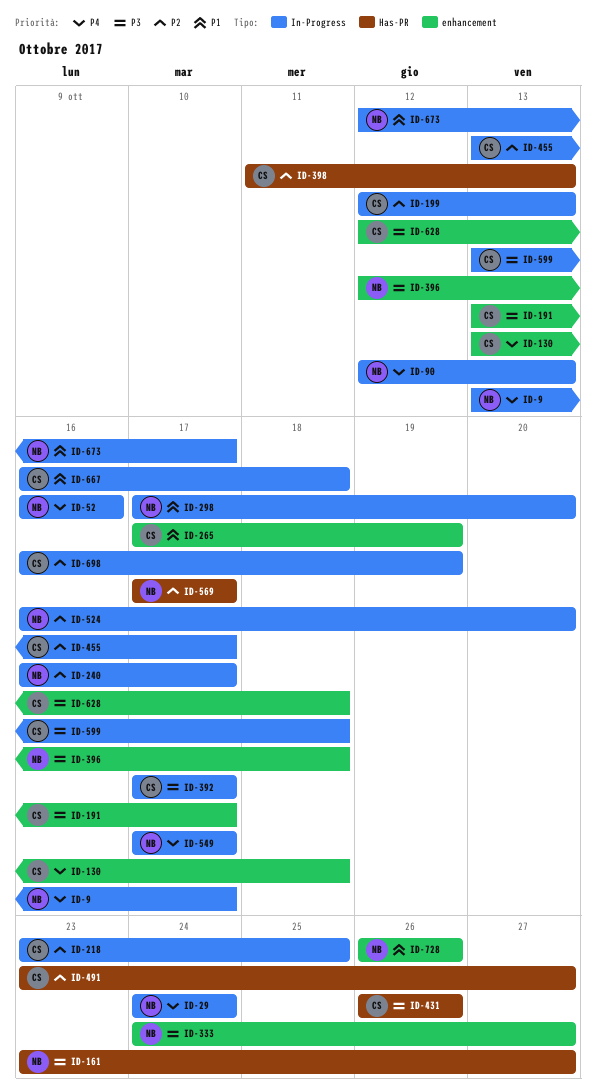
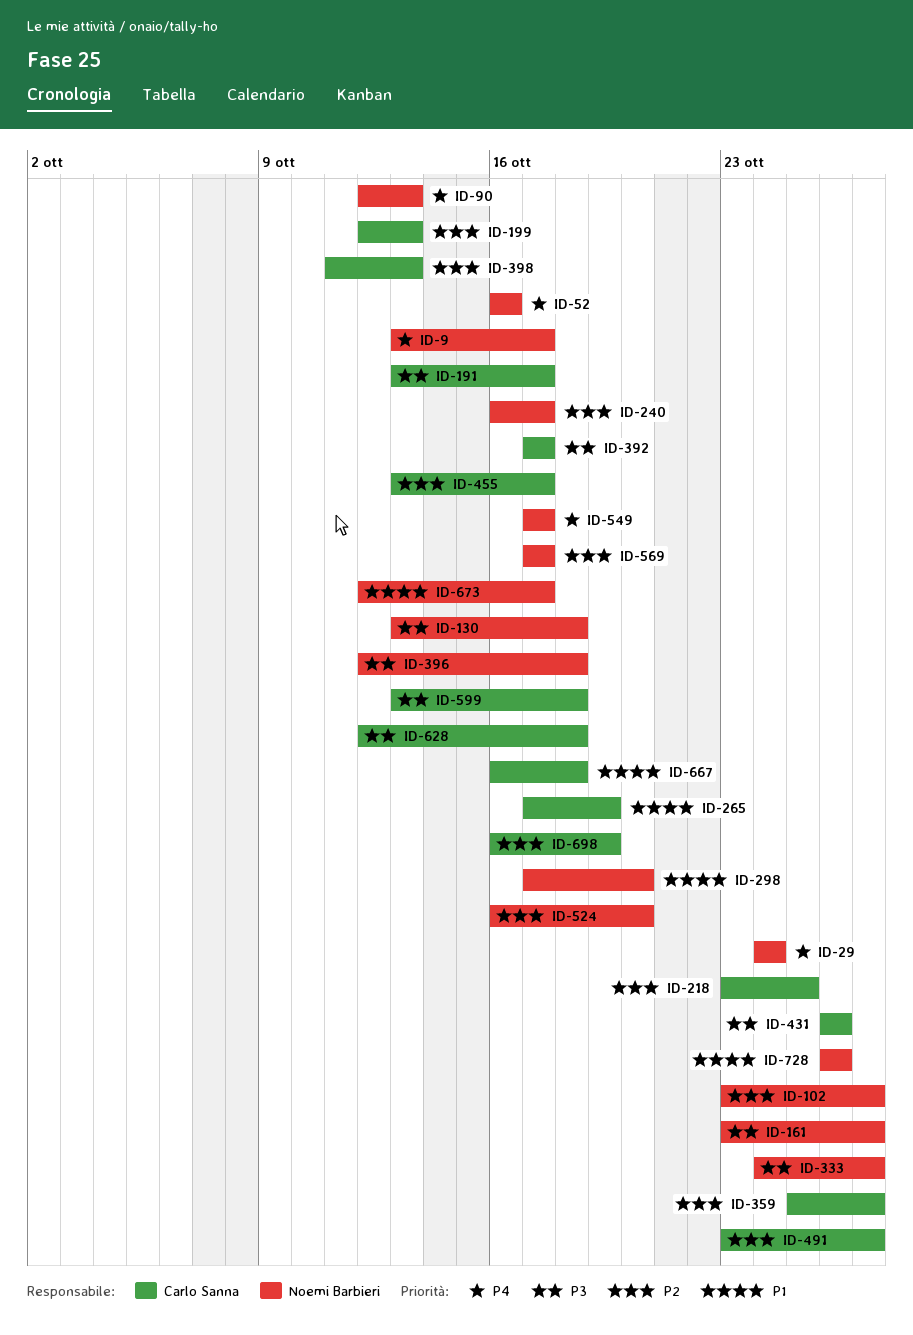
ID-102: none -> present
ID-130, owner: Carlo Sanna -> Noemi Barbieri
ID-130, priority: P4 -> P3
ID-359: none -> present

